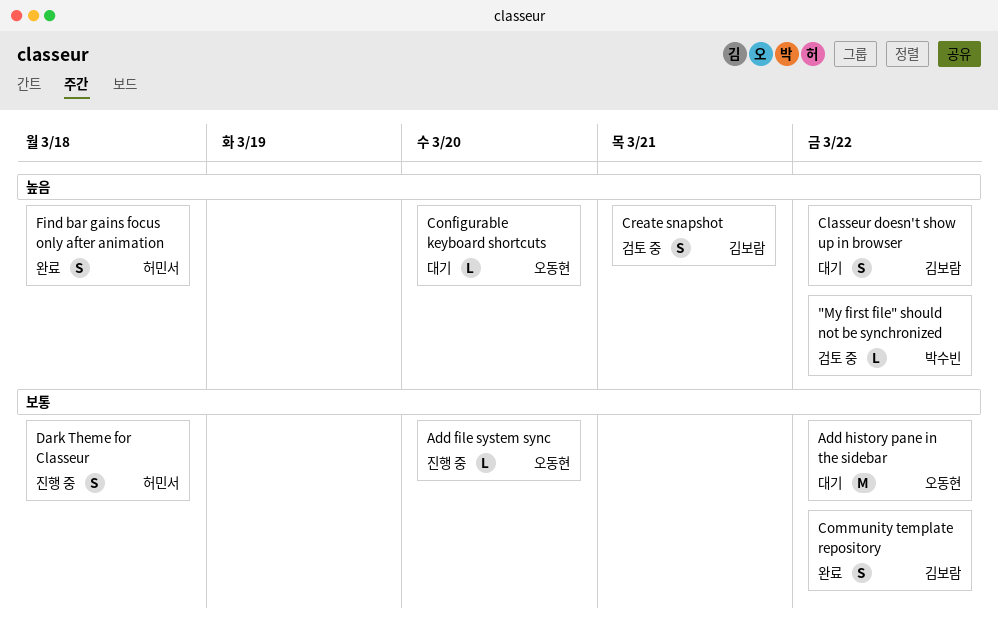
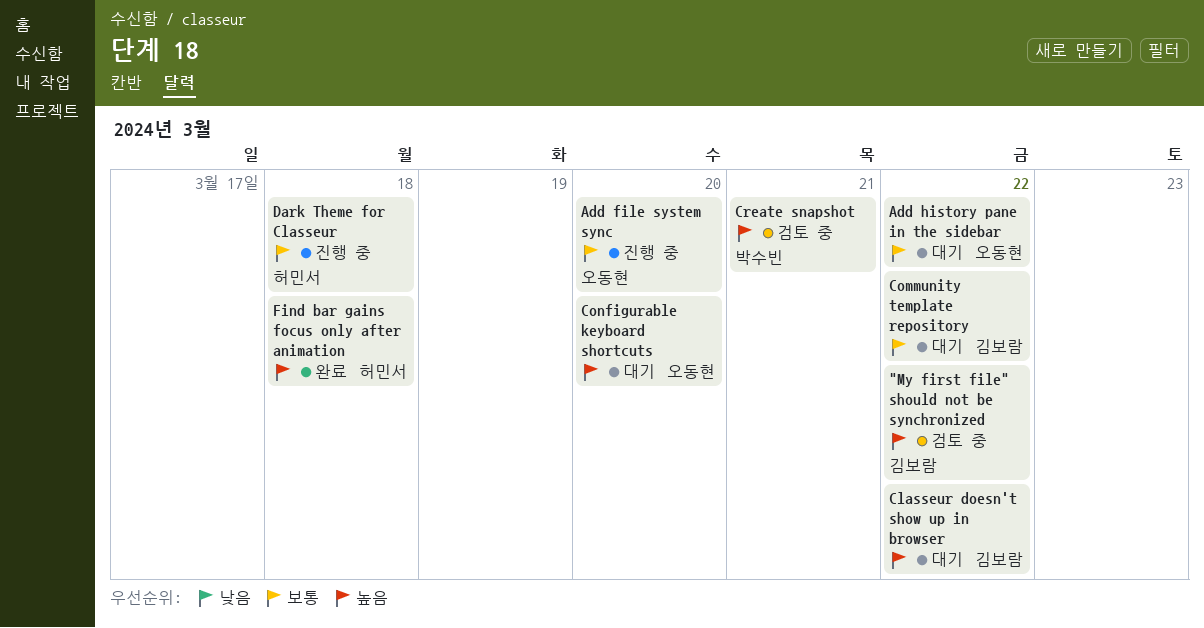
"My first file" should not be synchronized, owner: 박수빈 -> 김보람
Community template repository, status: 완료 -> 대기
Create snapshot, owner: 김보람 -> 박수빈

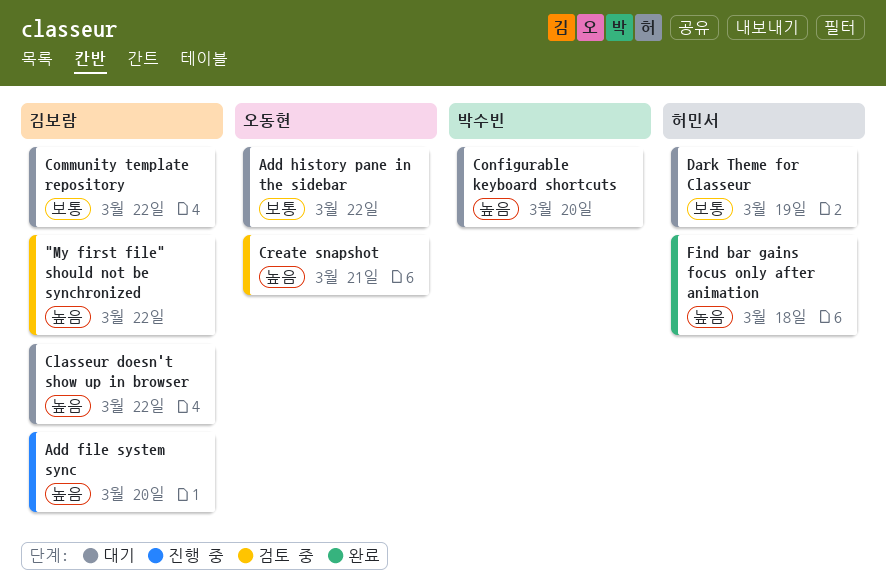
Add file system sync, owner: 오동현 -> 김보람
Add file system sync, priority: 보통 -> 높음
Configurable keyboard shortcuts, owner: 오동현 -> 박수빈
Create snapshot, owner: 박수빈 -> 오동현
Dark Theme for Classeur, status: 진행 중 -> 대기
Dark Theme for Classeur, due: Mar 18 -> Mar 19

